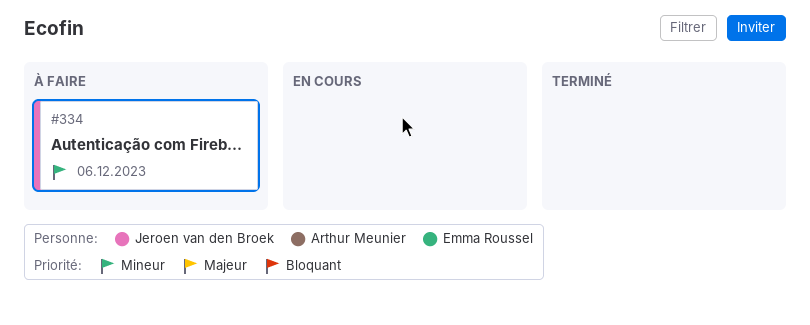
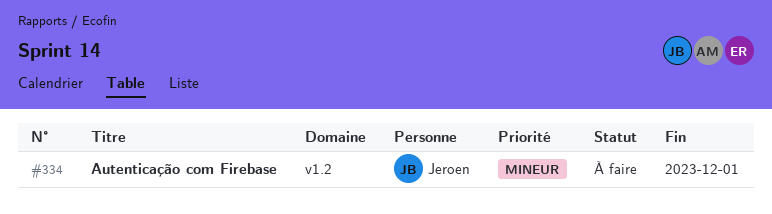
#334, due: Dec 6 -> Dec 1

